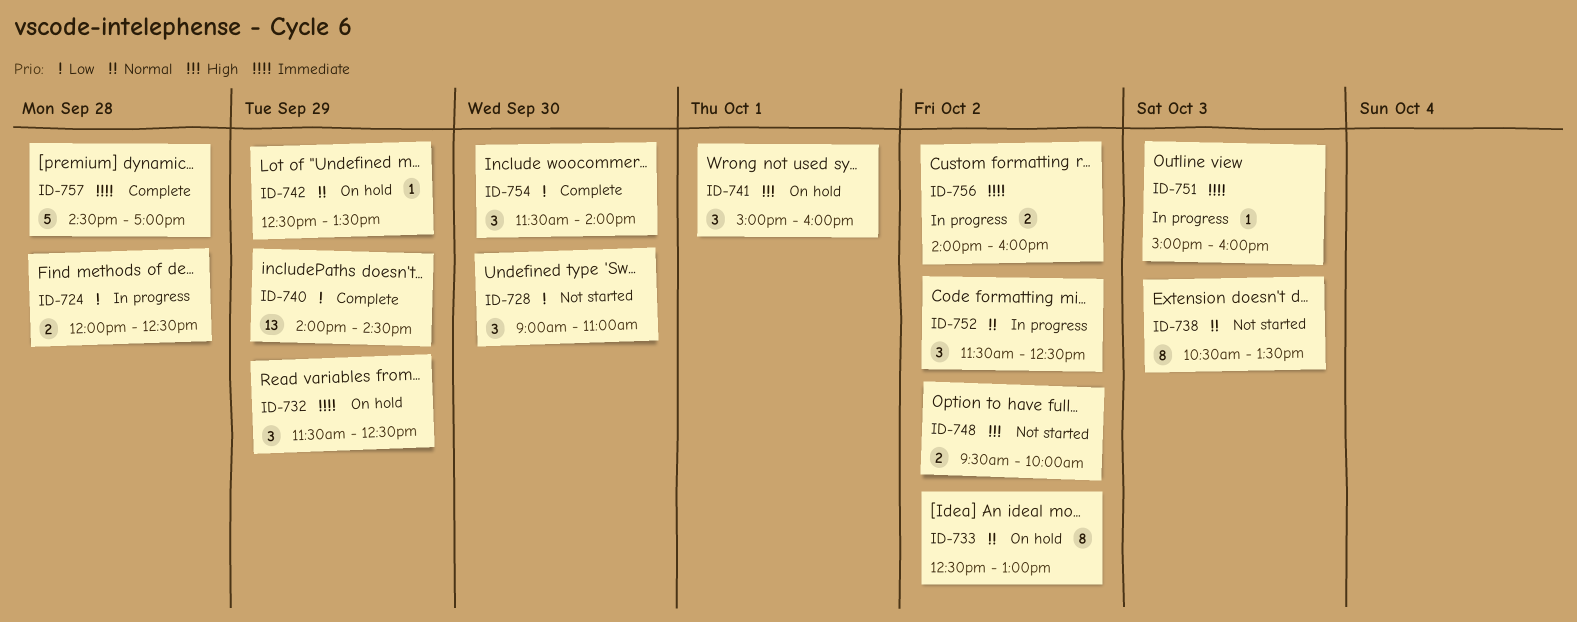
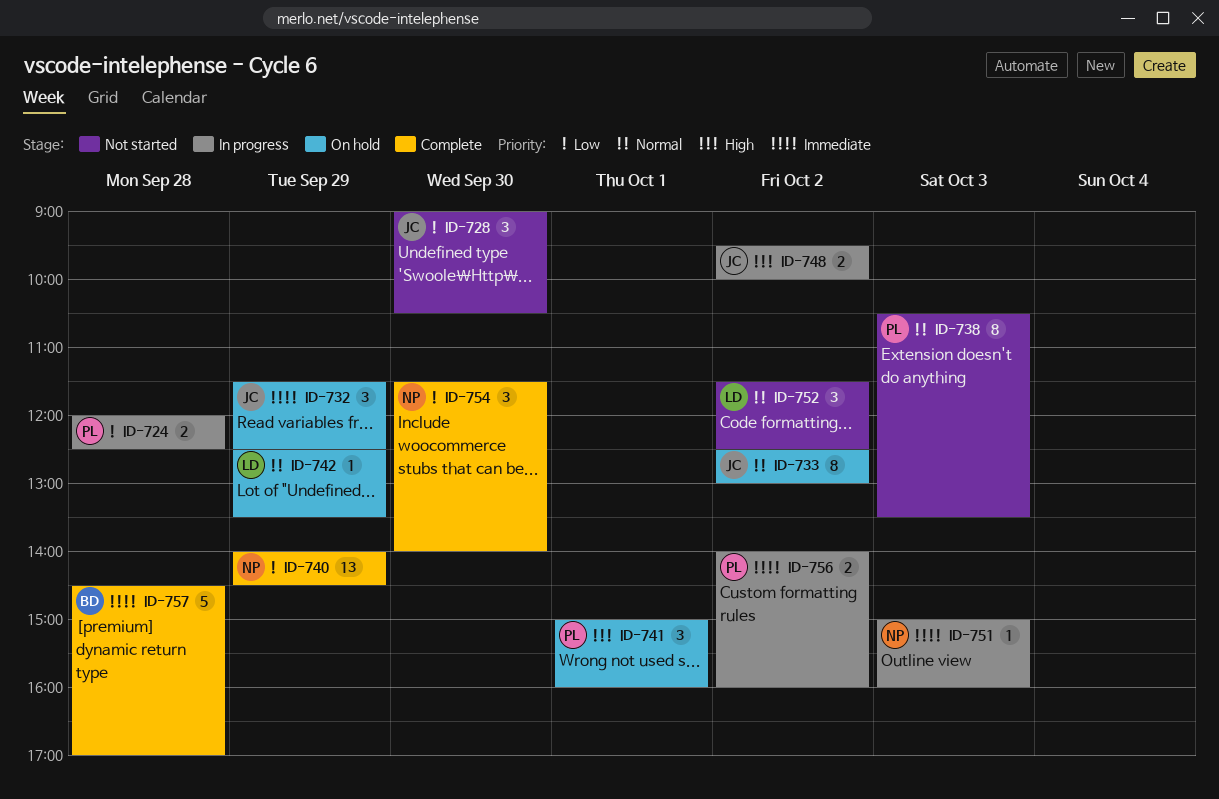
ID-728, ends: 11:00 -> 10:30
ID-748, status: Not started -> In progress
ID-752, status: In progress -> Not started

